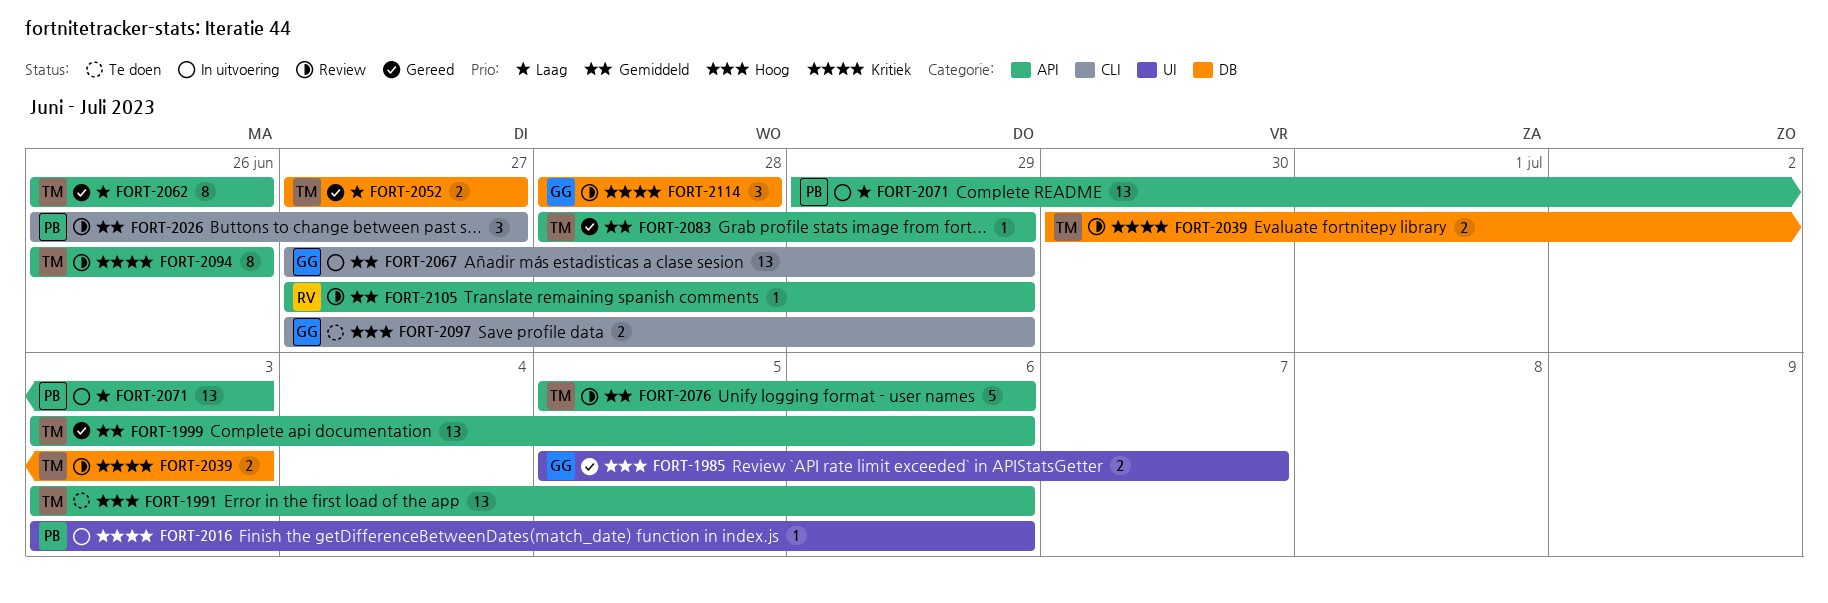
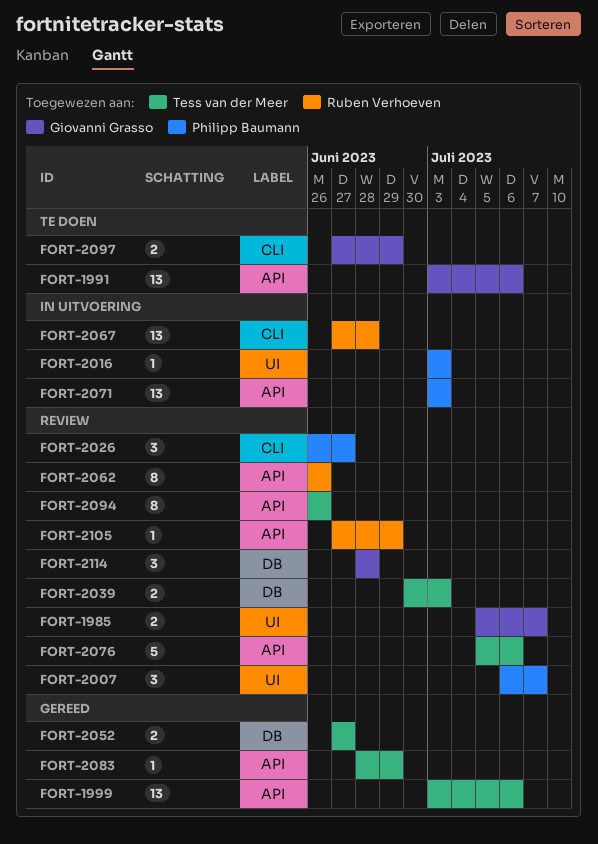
FORT-1985, status: Gereed -> Review
FORT-1991, owner: Tess van der Meer -> Giovanni Grasso
FORT-2007: none -> present
FORT-2016, due: Jul 6 -> Jul 3
FORT-2062, status: Gereed -> Review
FORT-2062, owner: Tess van der Meer -> Ruben Verhoeven
FORT-2067, owner: Giovanni Grasso -> Ruben Verhoeven
FORT-2067, due: Jun 29 -> Jun 28
FORT-2071, start: Jun 29 -> Jul 3

